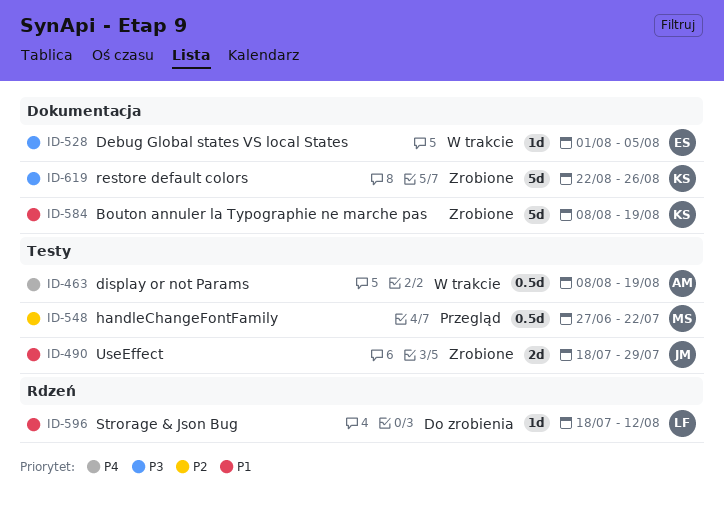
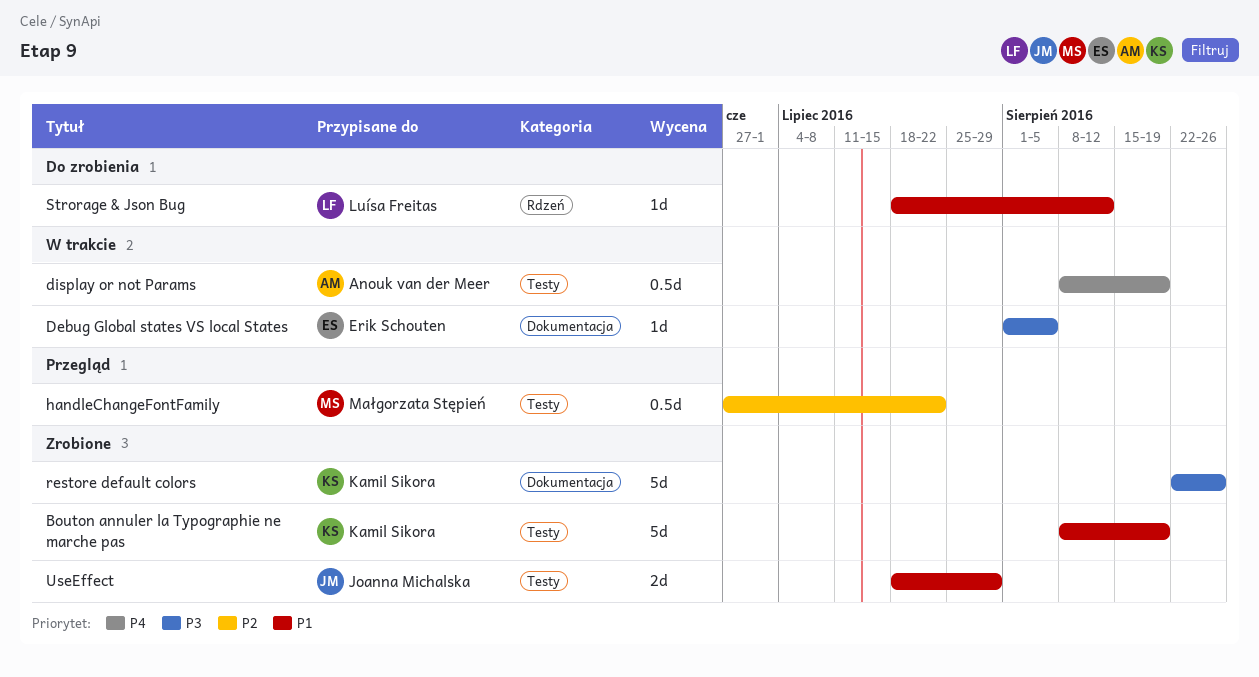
Bouton annuler la Typographie ne marche pas, label: Dokumentacja -> Testy

